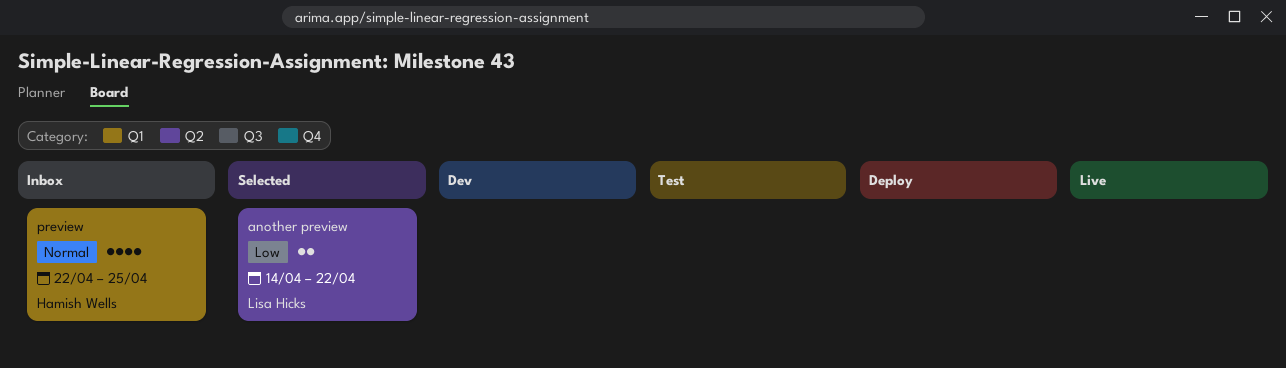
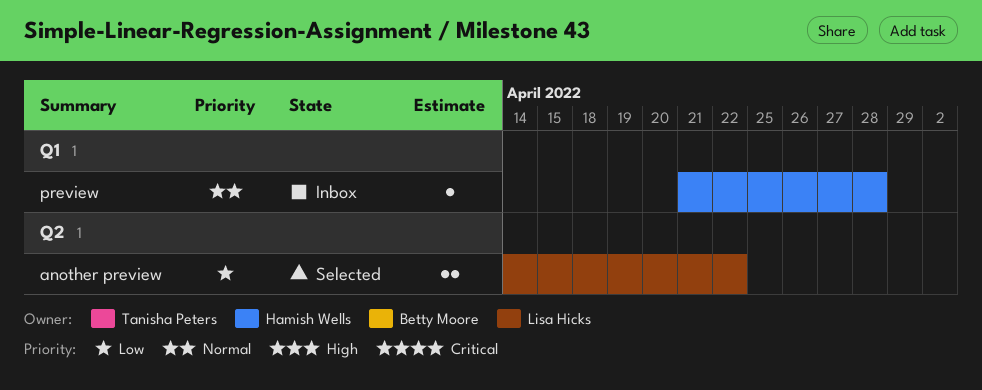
preview, estimate: 4 -> 1
preview, start: Apr 22 -> Apr 21
preview, due: Apr 25 -> Apr 28

